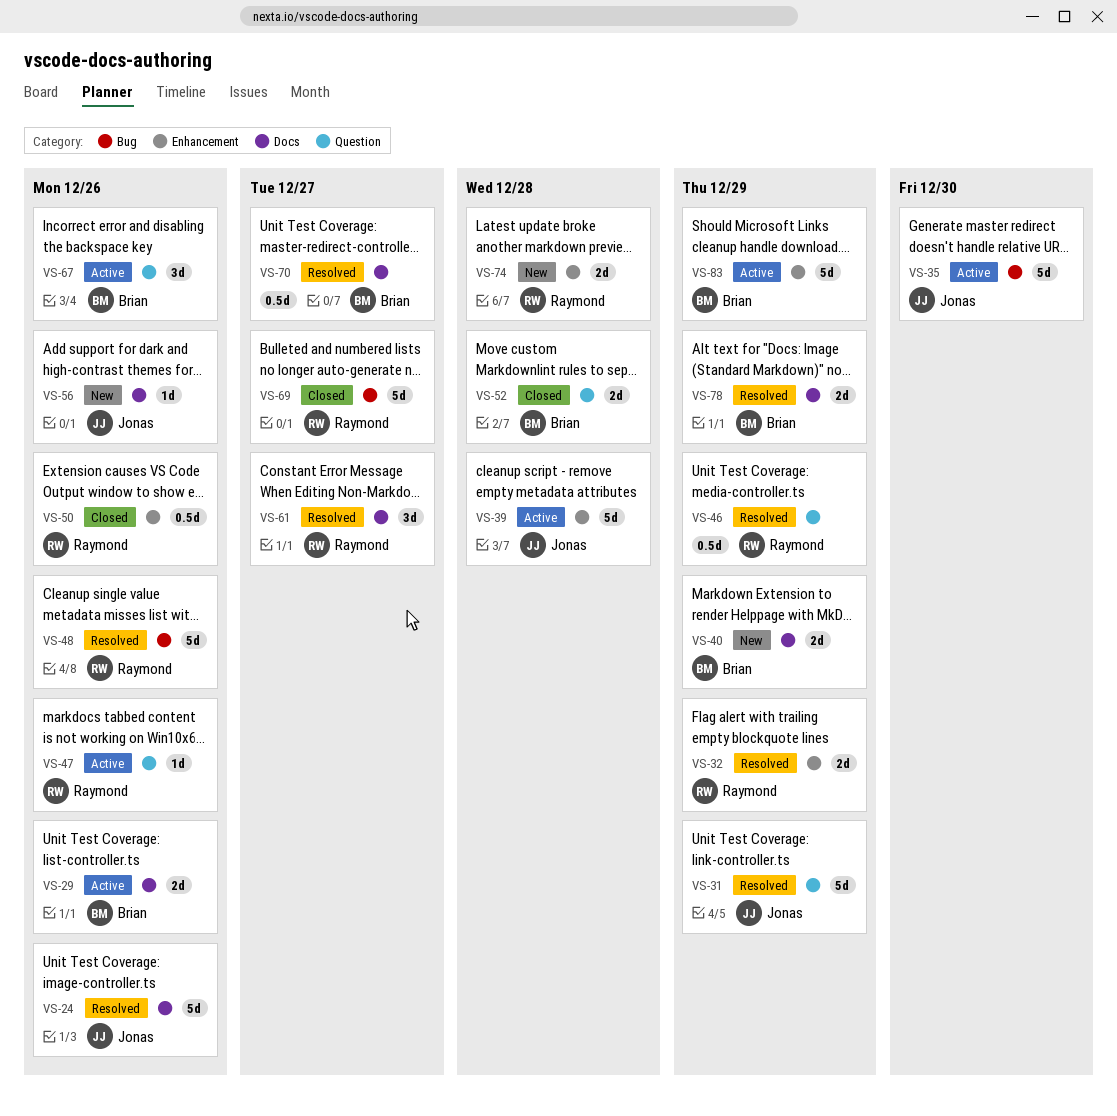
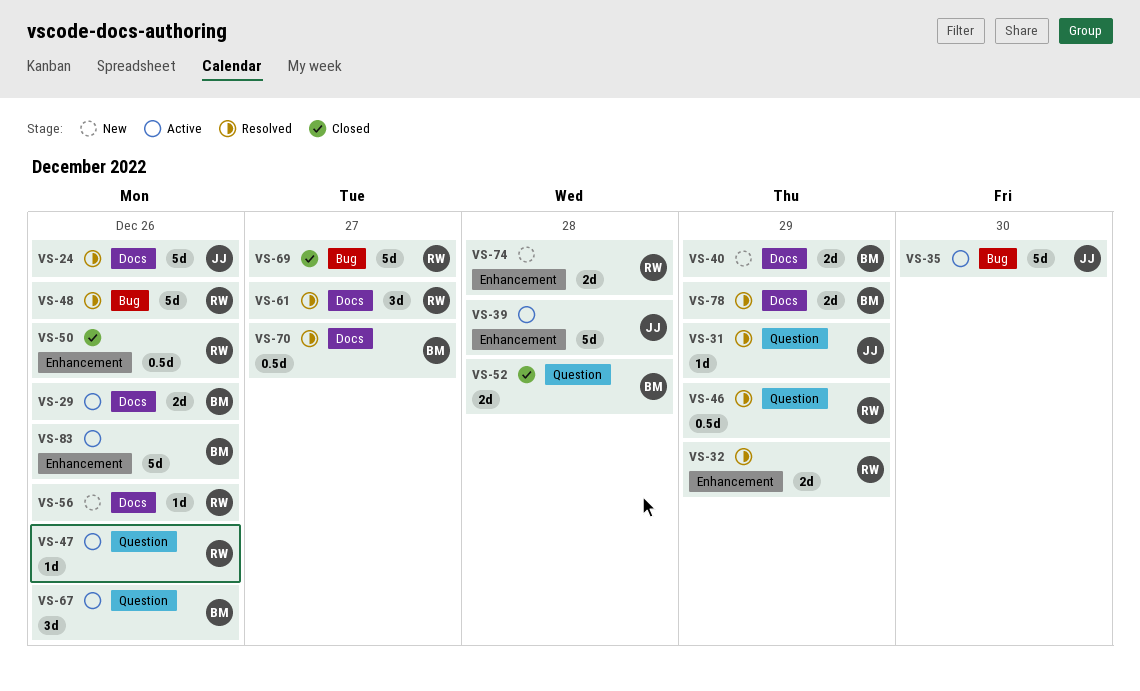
VS-31, estimate: 5d -> 1d
VS-56, owner: Jonas -> Raymond
VS-83, due: Dec 29 -> Dec 26

